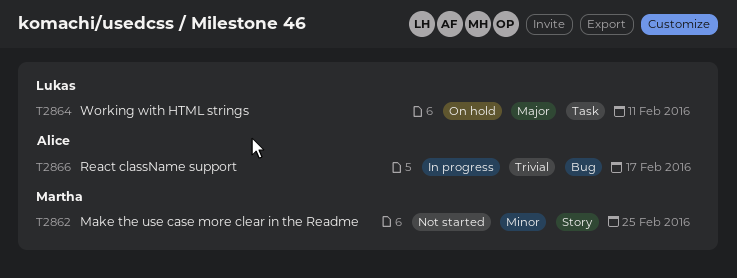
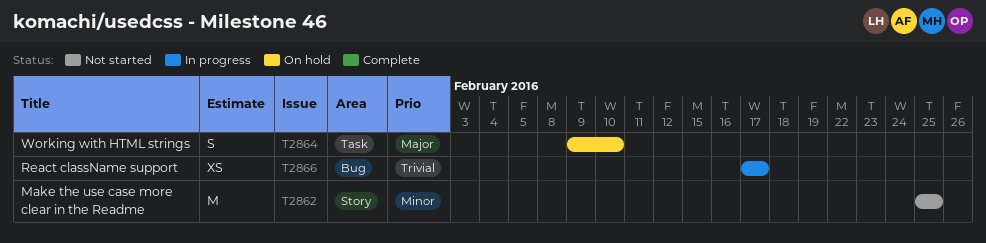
T2864, due: Feb 11 -> Feb 10

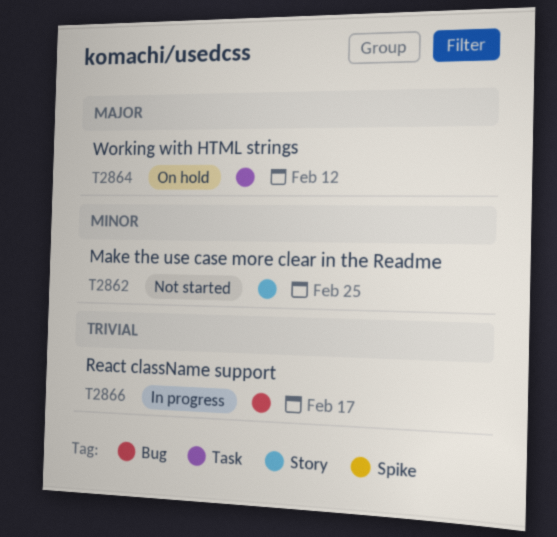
T2864, due: Feb 10 -> Feb 12

